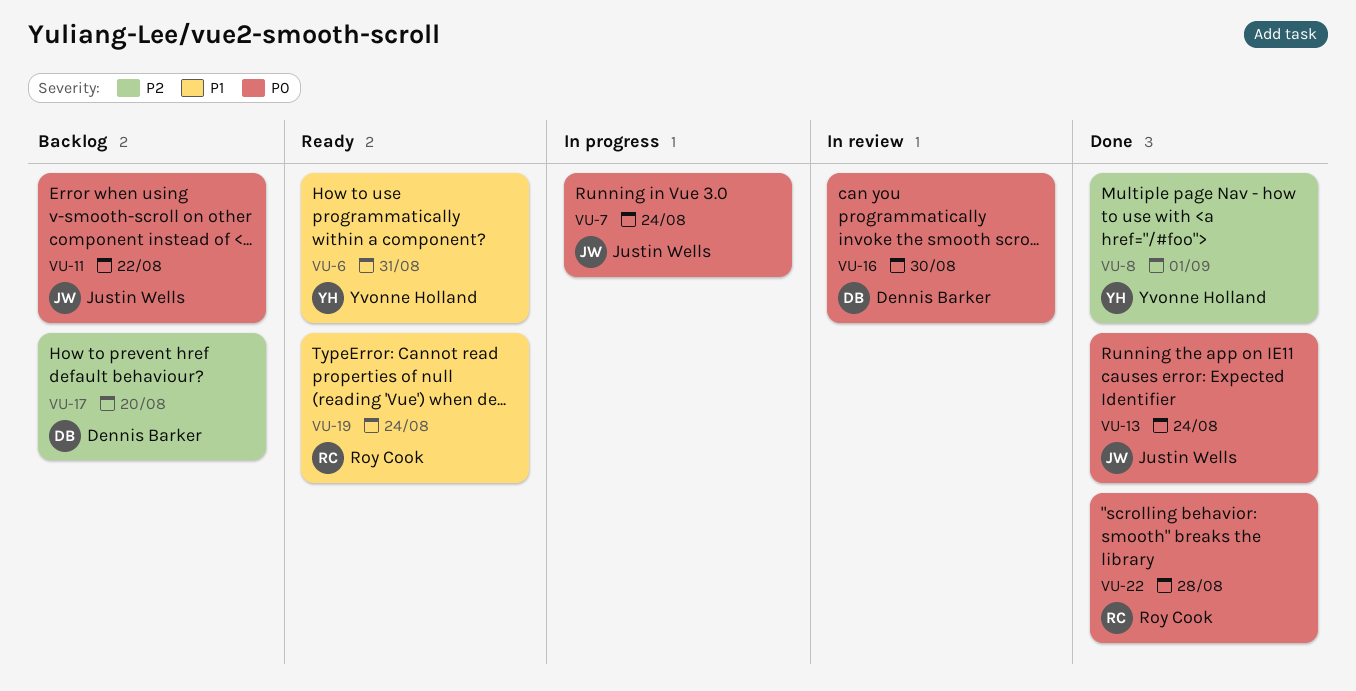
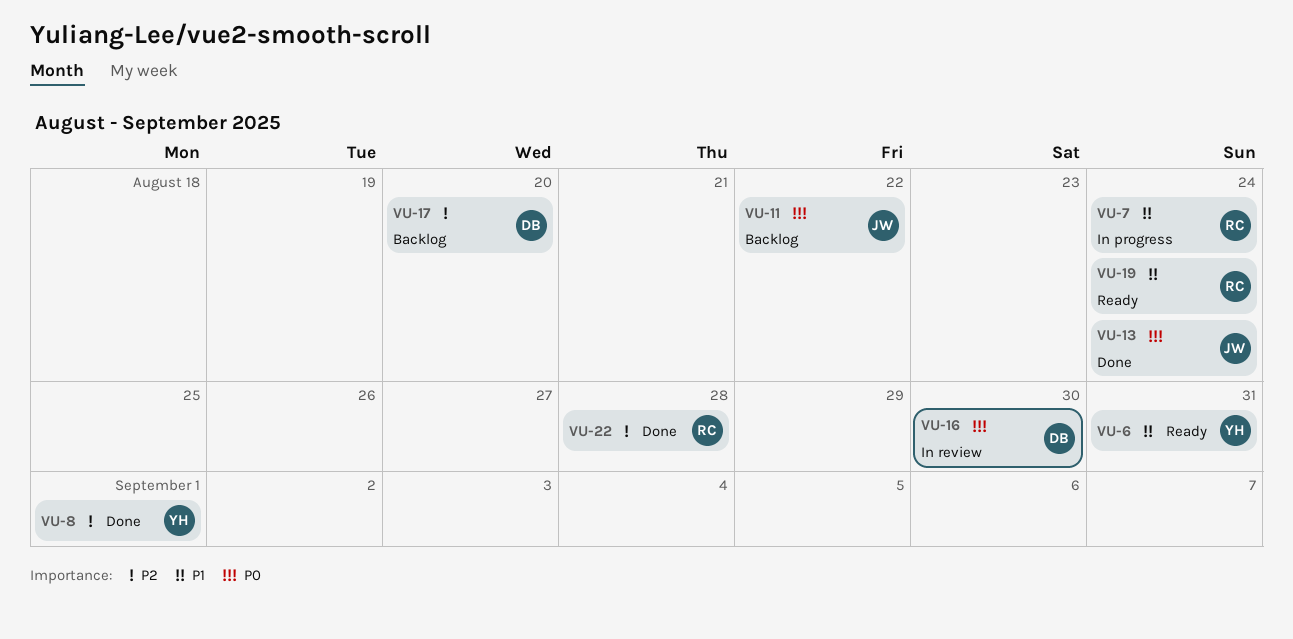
VU-7, owner: Justin Wells -> Roy Cook
VU-7, priority: P0 -> P1
VU-22, priority: P0 -> P2

